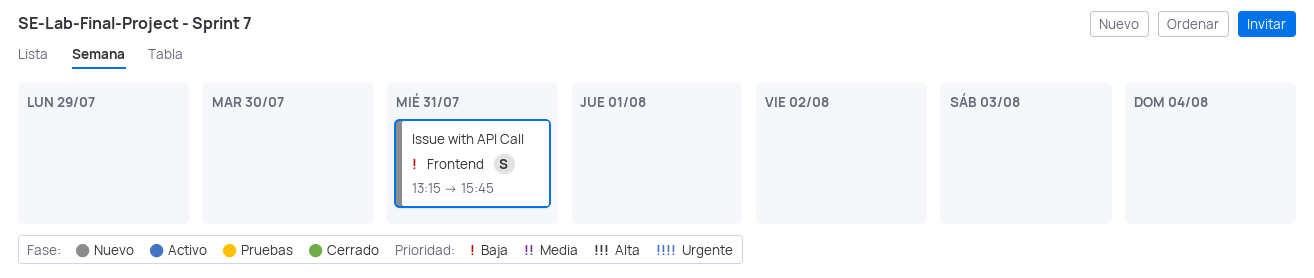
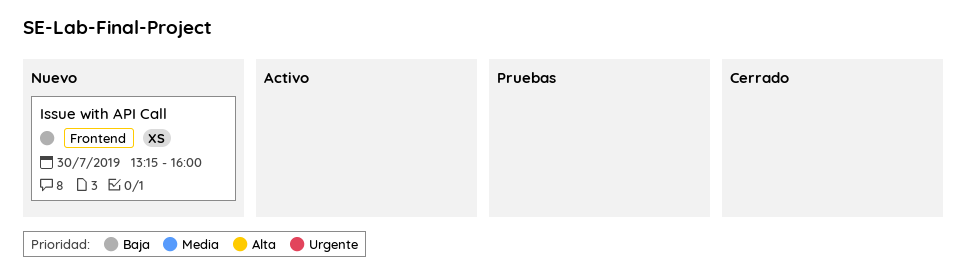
Issue with API Call, estimate: S -> XS
Issue with API Call, day: Jul 31 -> Jul 30
Issue with API Call, ends: 15:45 -> 16:00

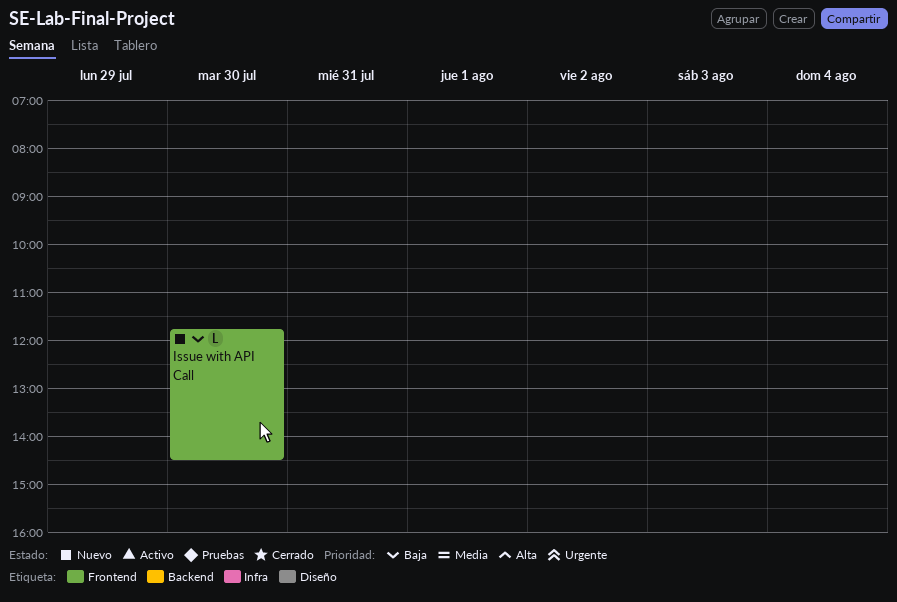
Issue with API Call, estimate: XS -> L
Issue with API Call, begins: 13:15 -> 11:45
Issue with API Call, ends: 16:00 -> 14:30

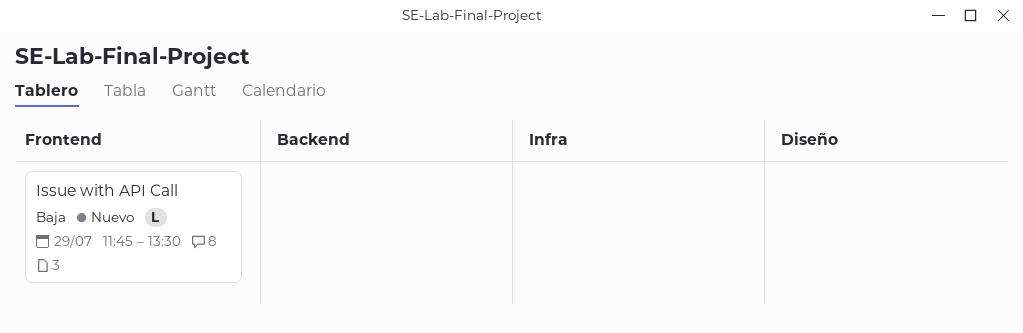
Issue with API Call, day: Jul 30 -> Jul 29
Issue with API Call, ends: 14:30 -> 13:30

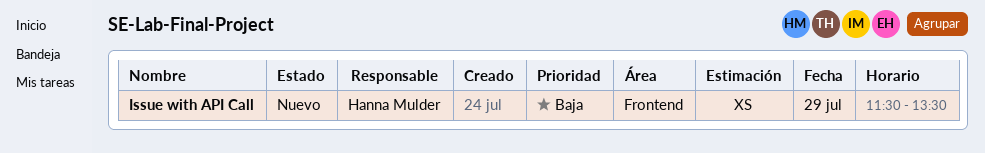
Issue with API Call, estimate: L -> XS
Issue with API Call, begins: 11:45 -> 11:30

